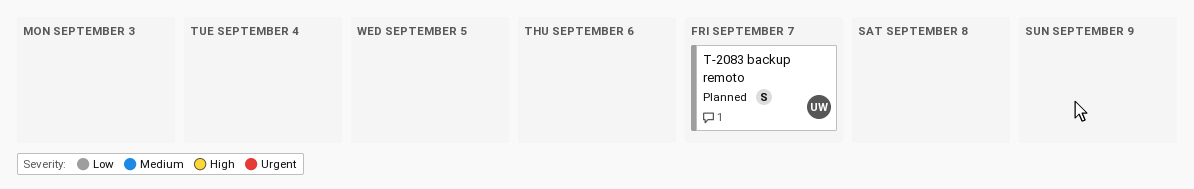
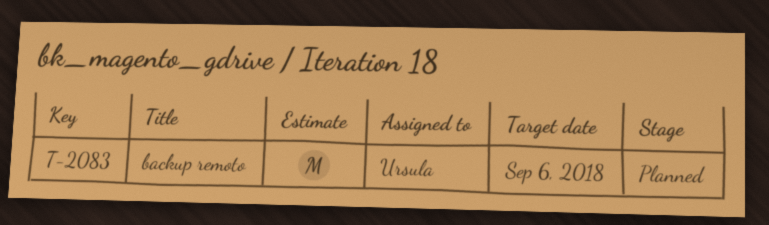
T-2083, estimate: S -> M
T-2083, due: Sep 7 -> Sep 6

